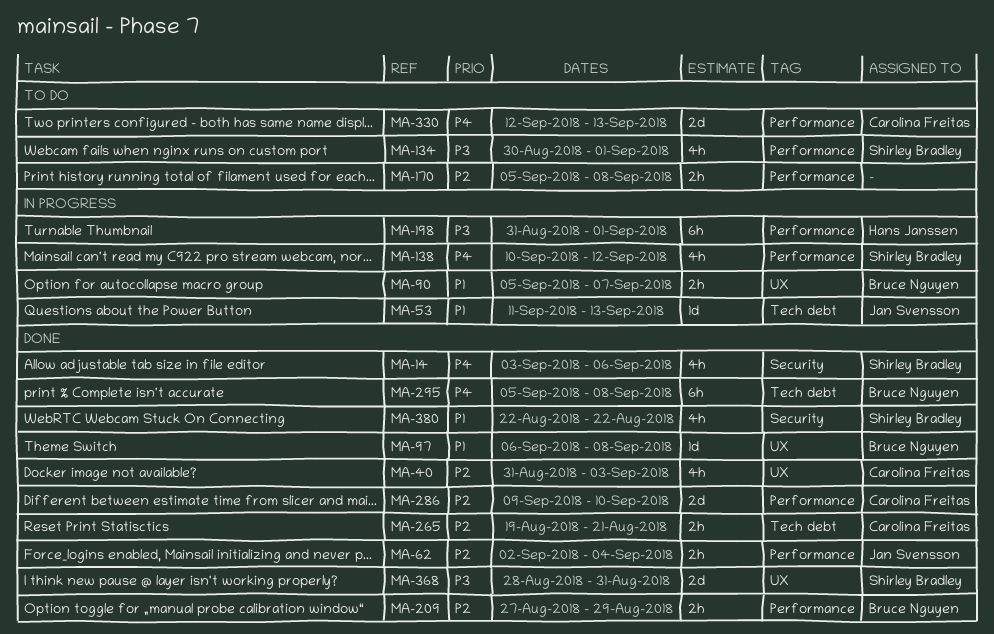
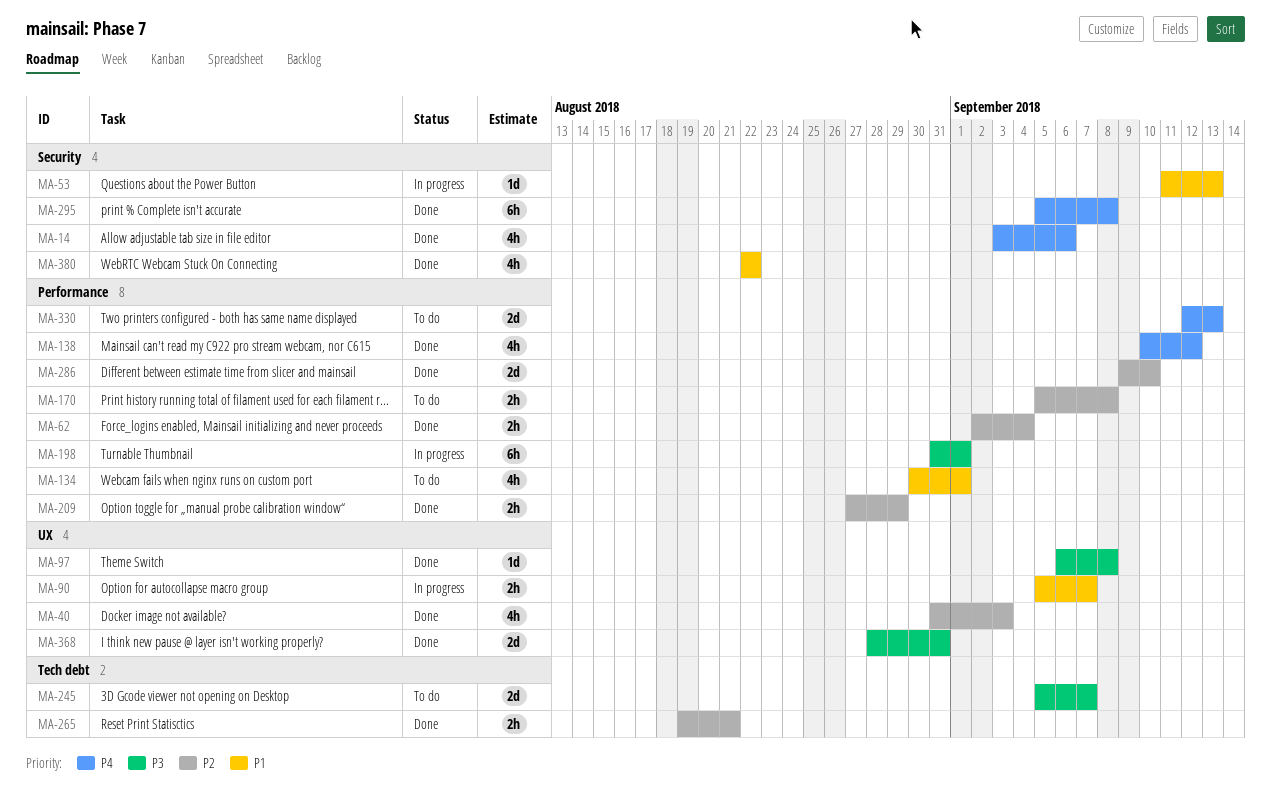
MA-53, label: Tech debt -> Security
MA-97, priority: P1 -> P3
MA-134, priority: P3 -> P1
MA-138, status: In progress -> Done
MA-245: none -> present
MA-295, label: Tech debt -> Security

